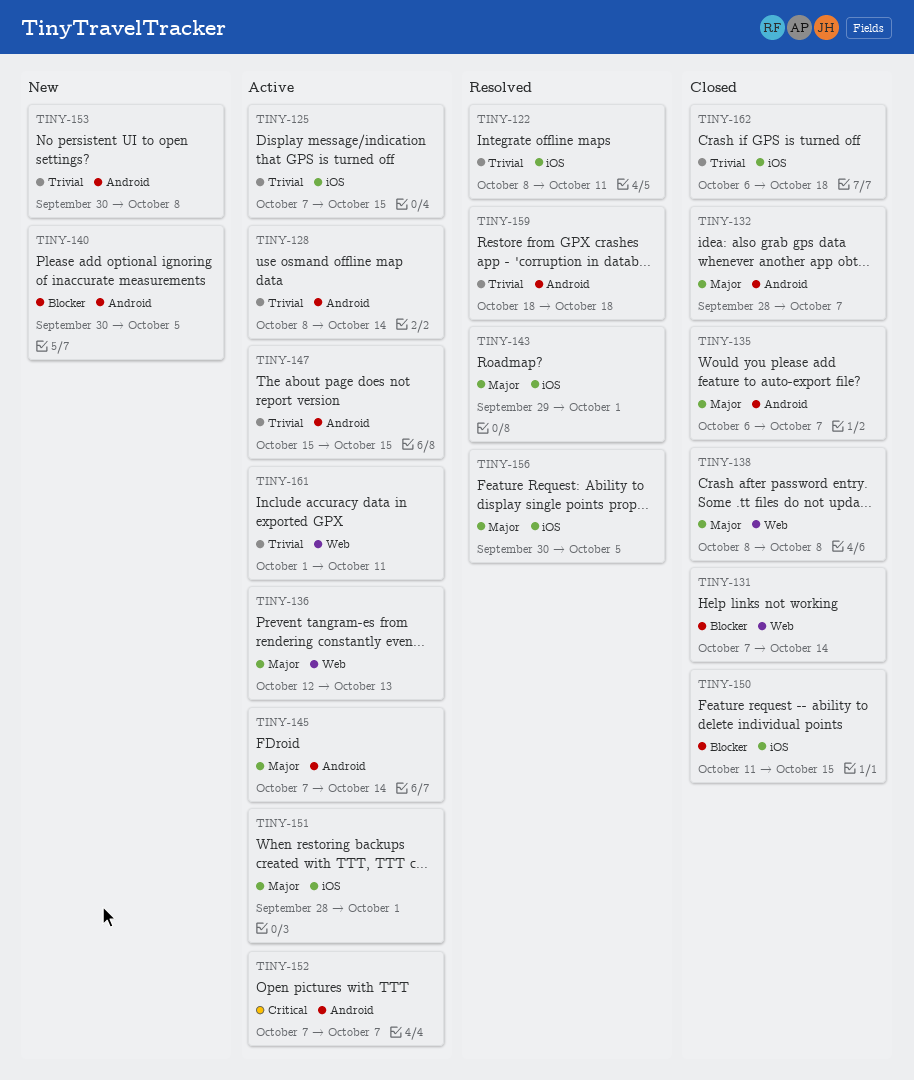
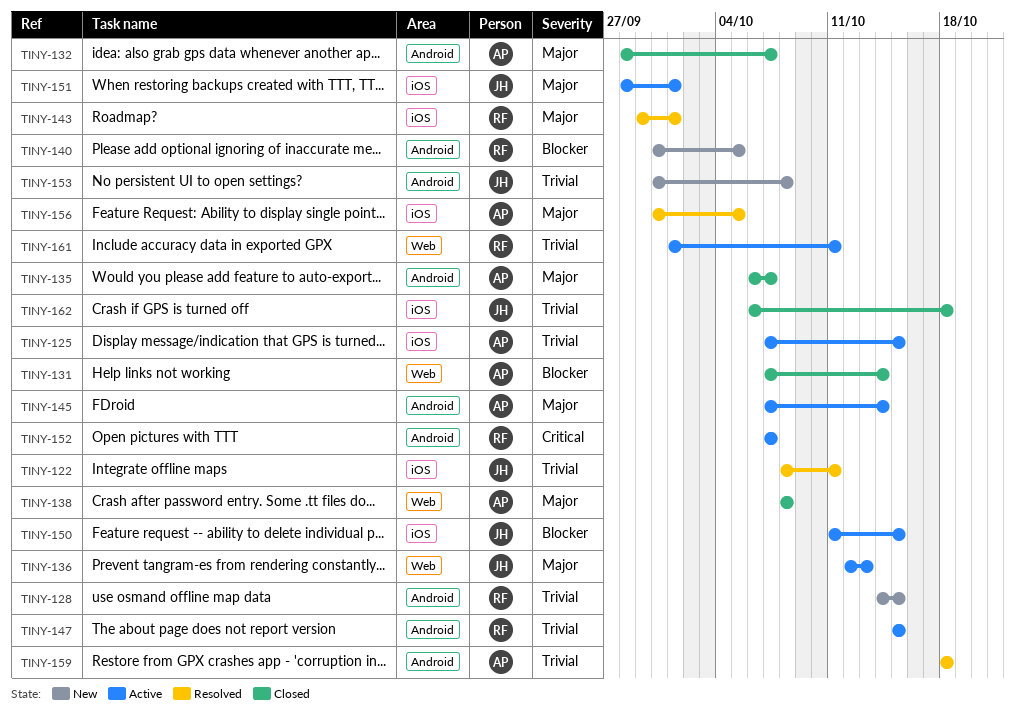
TINY-128, status: Active -> New
TINY-128, start: Oct 8 -> Oct 14
TINY-128, due: Oct 14 -> Oct 15
TINY-150, status: Closed -> Active

